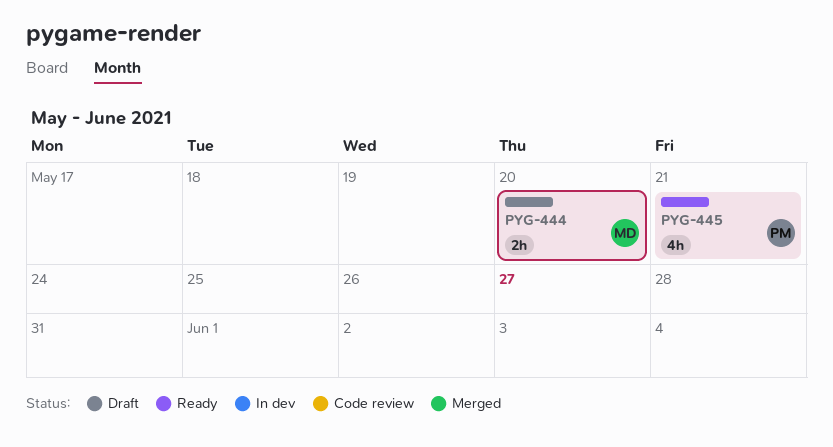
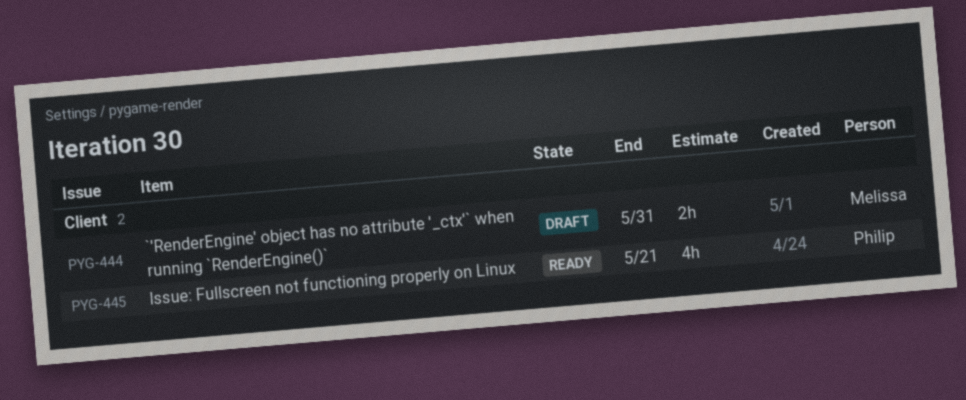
PYG-444, due: May 20 -> May 31

